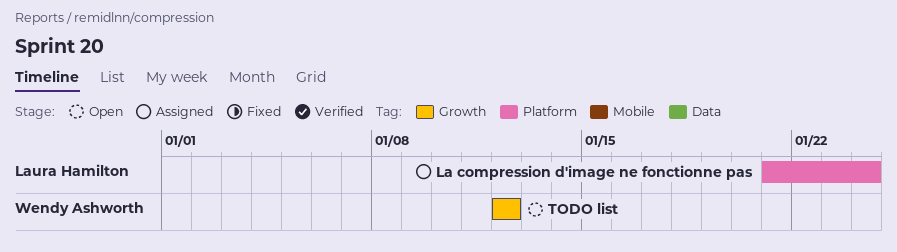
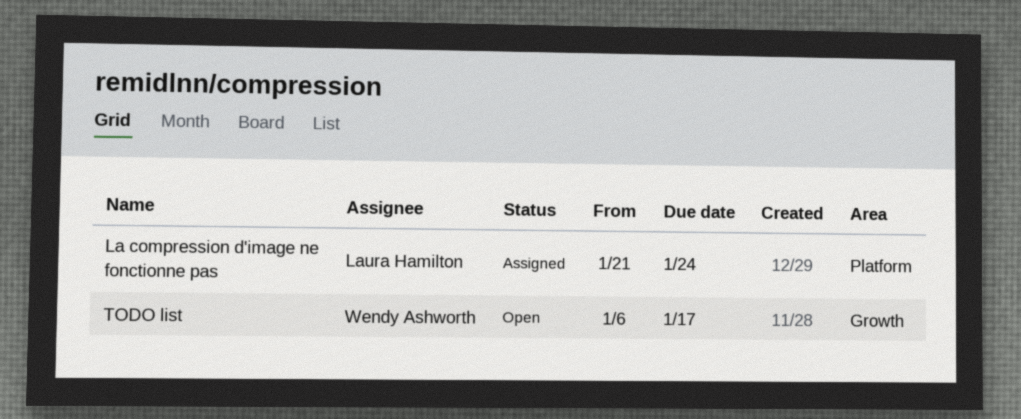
TODO list, start: Jan 12 -> Jan 6
TODO list, due: Jan 12 -> Jan 17

